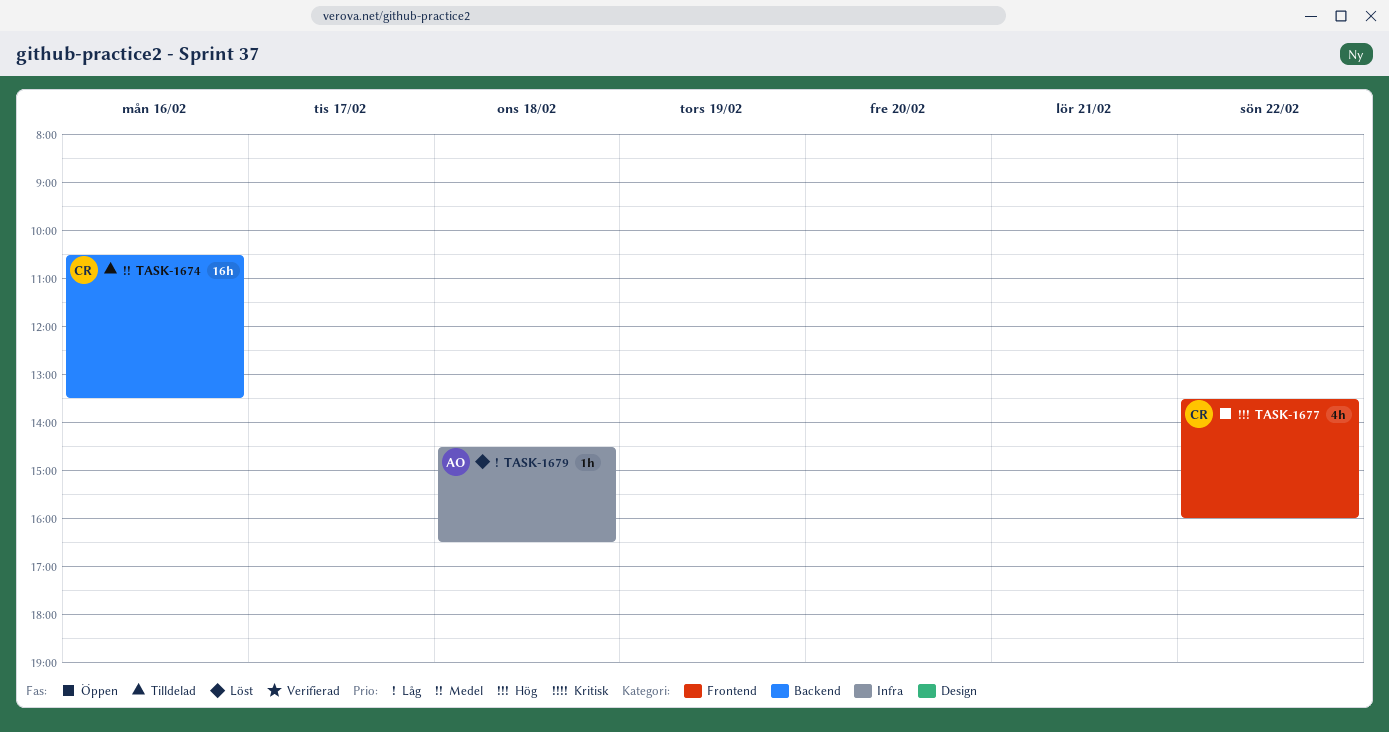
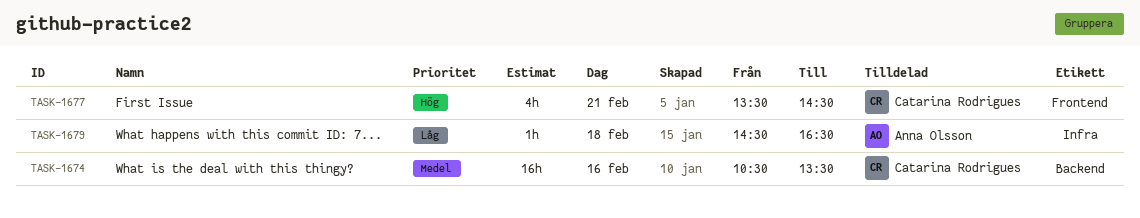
TASK-1677, day: Feb 22 -> Feb 21
TASK-1677, ends: 16:00 -> 14:30

